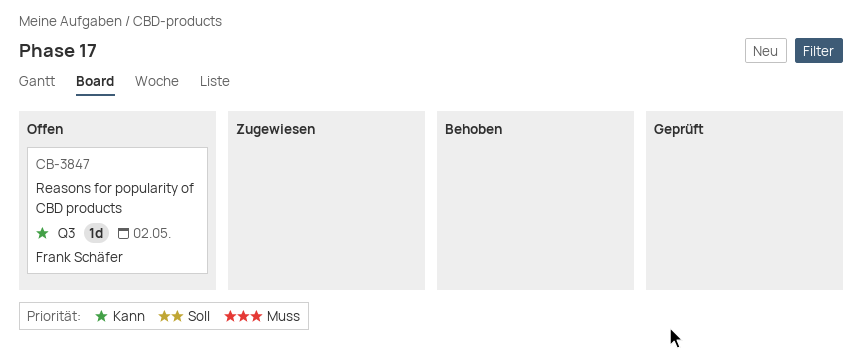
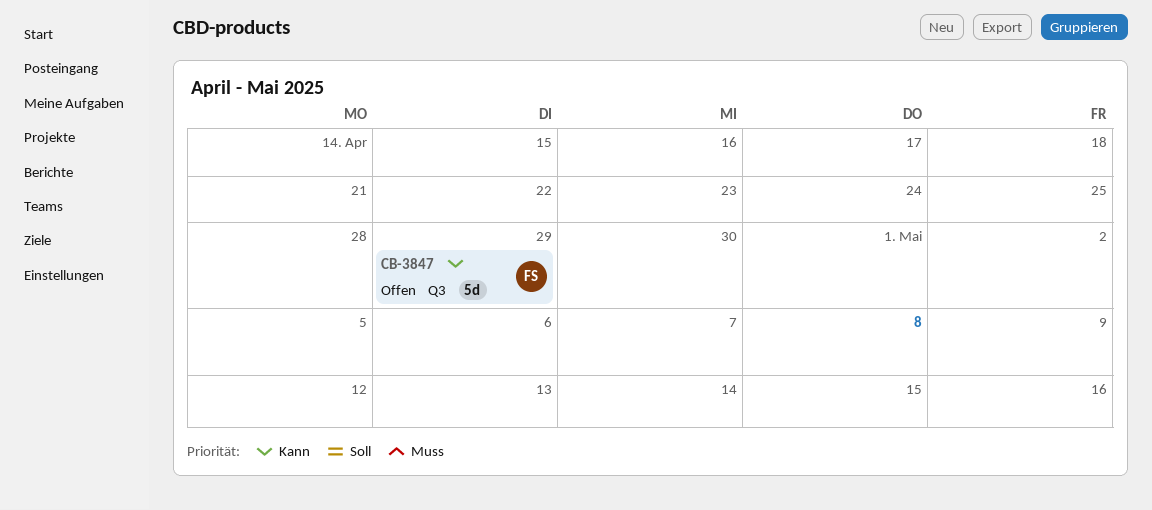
CB-3847, estimate: 1d -> 5d
CB-3847, due: May 2 -> Apr 29

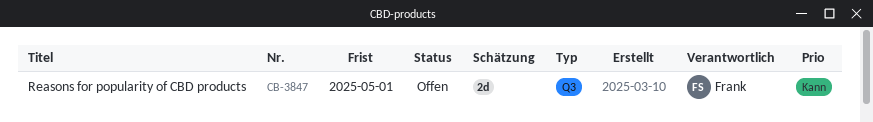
CB-3847, estimate: 5d -> 2d
CB-3847, due: Apr 29 -> May 1

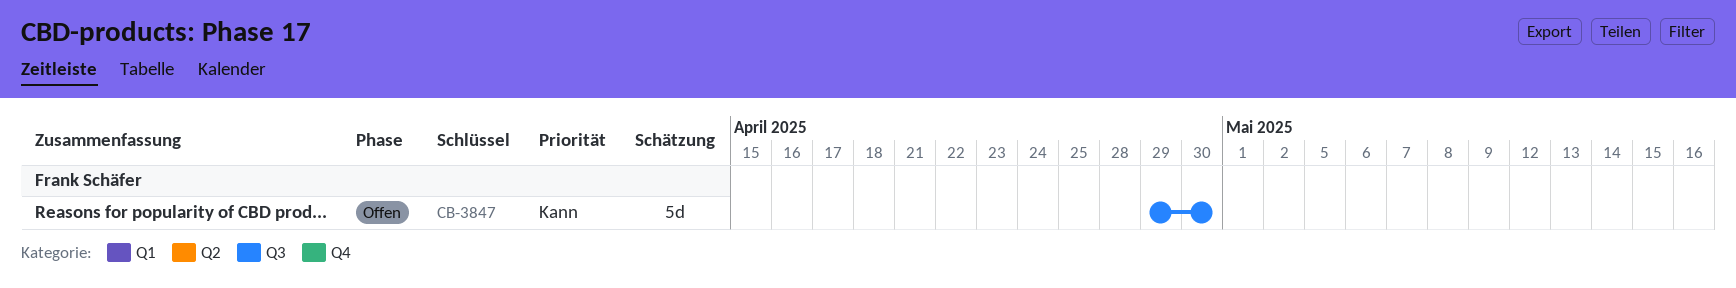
CB-3847, estimate: 2d -> 5d
CB-3847, due: May 1 -> Apr 30

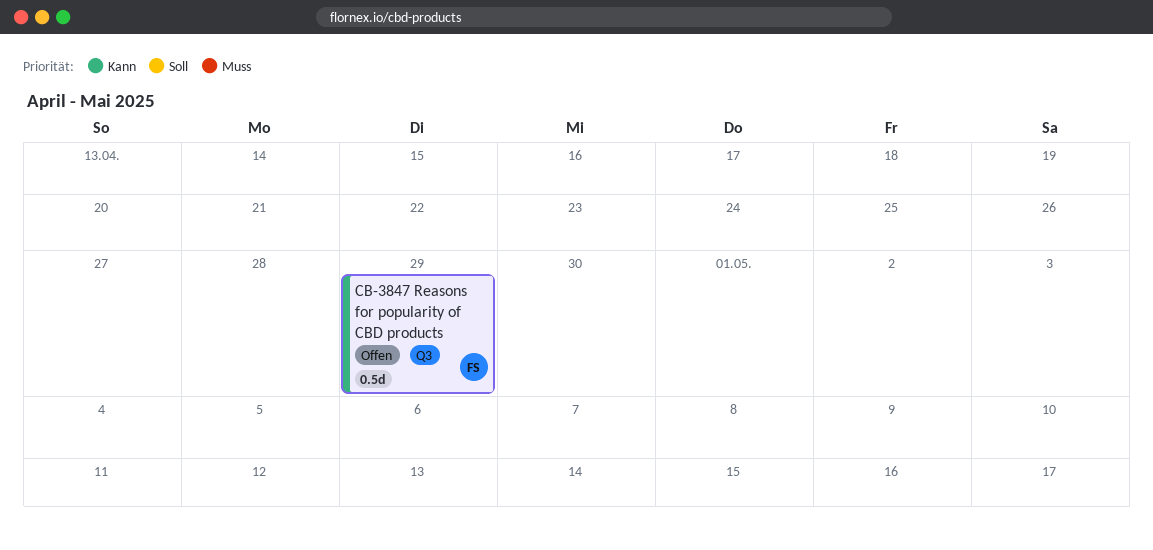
CB-3847, estimate: 5d -> 0.5d
CB-3847, due: Apr 30 -> Apr 29

